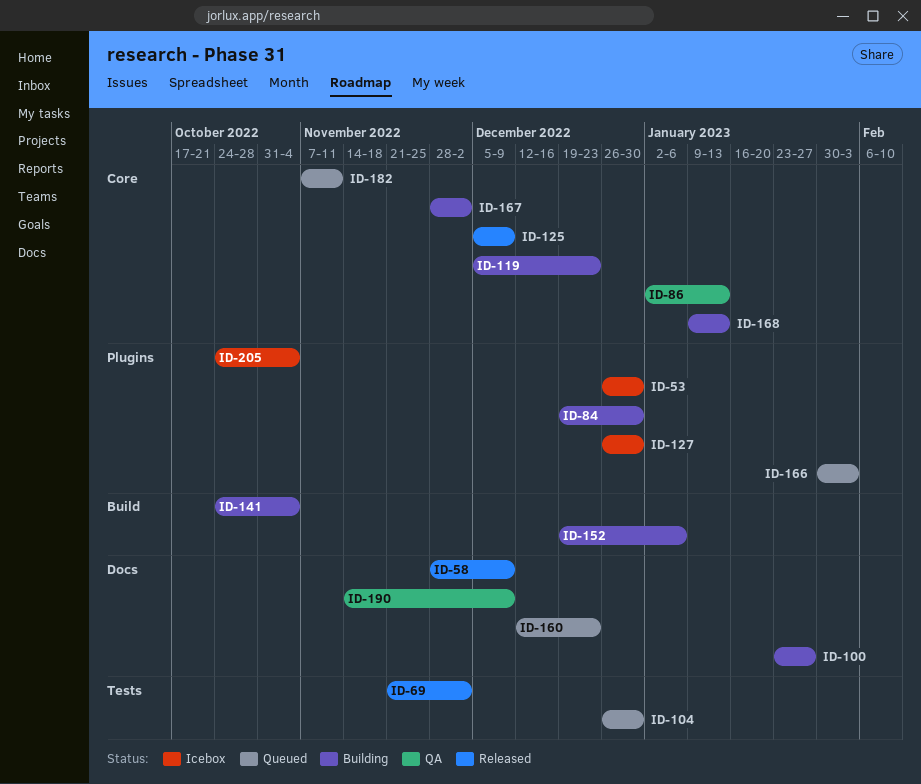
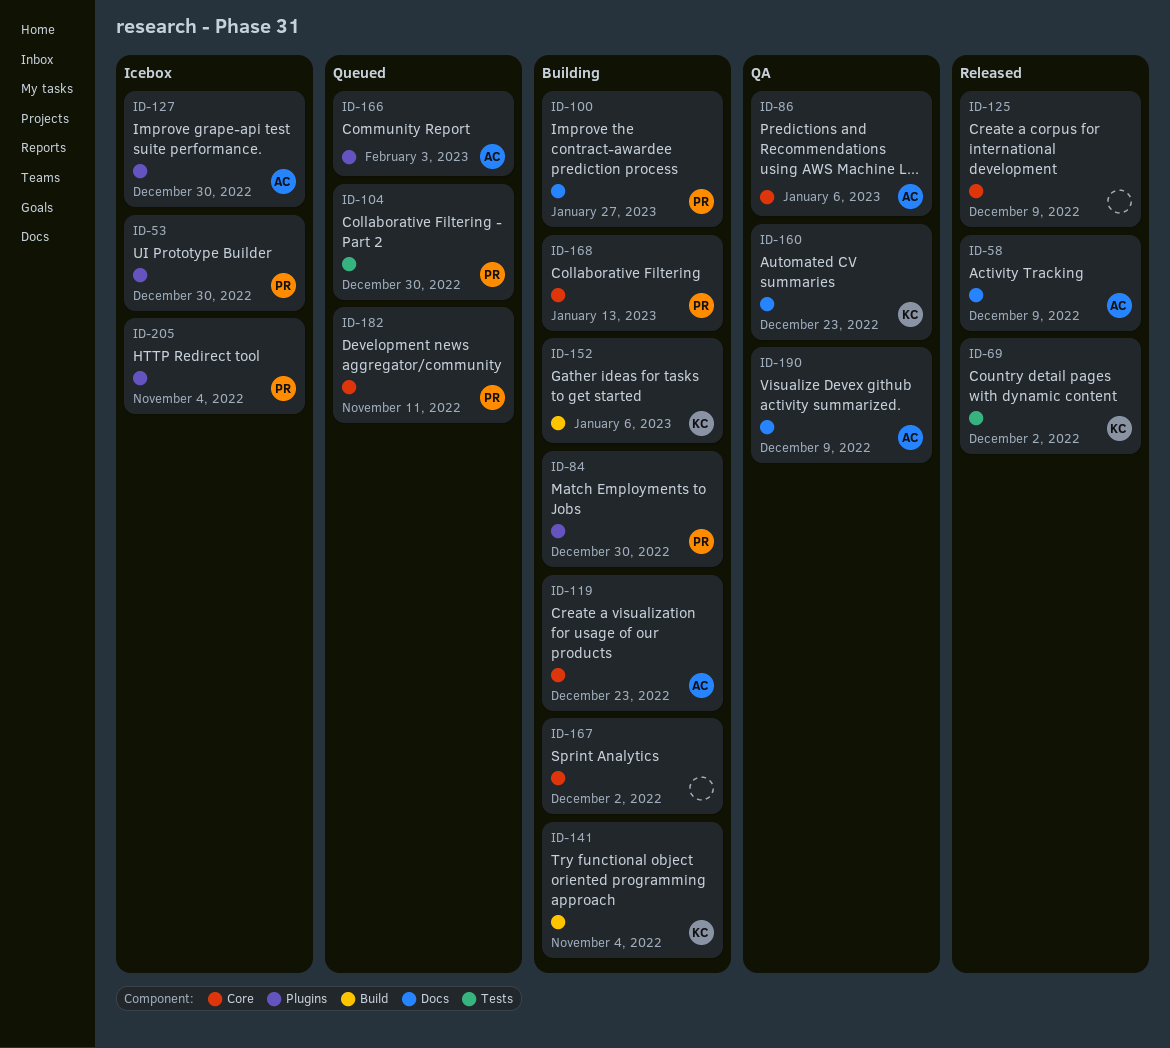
ID-86, due: Jan 13 -> Jan 6
ID-160, status: Queued -> QA

